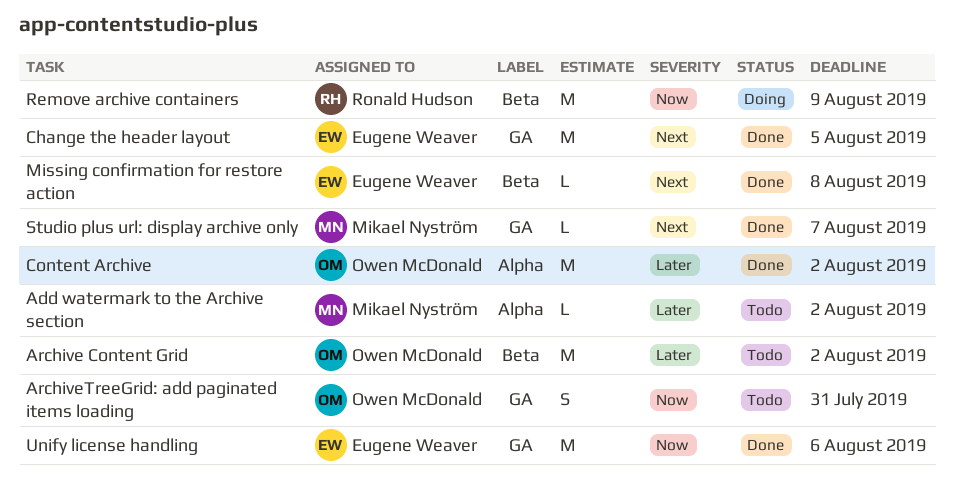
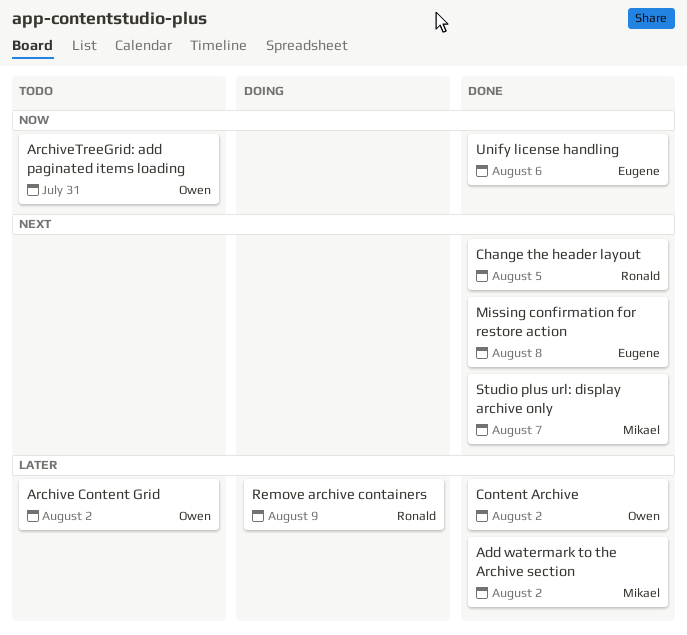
Add watermark to the Archive section, status: Todo -> Done
Change the header layout, owner: Eugene Weaver -> Ronald Hudson
Remove archive containers, priority: Now -> Later

